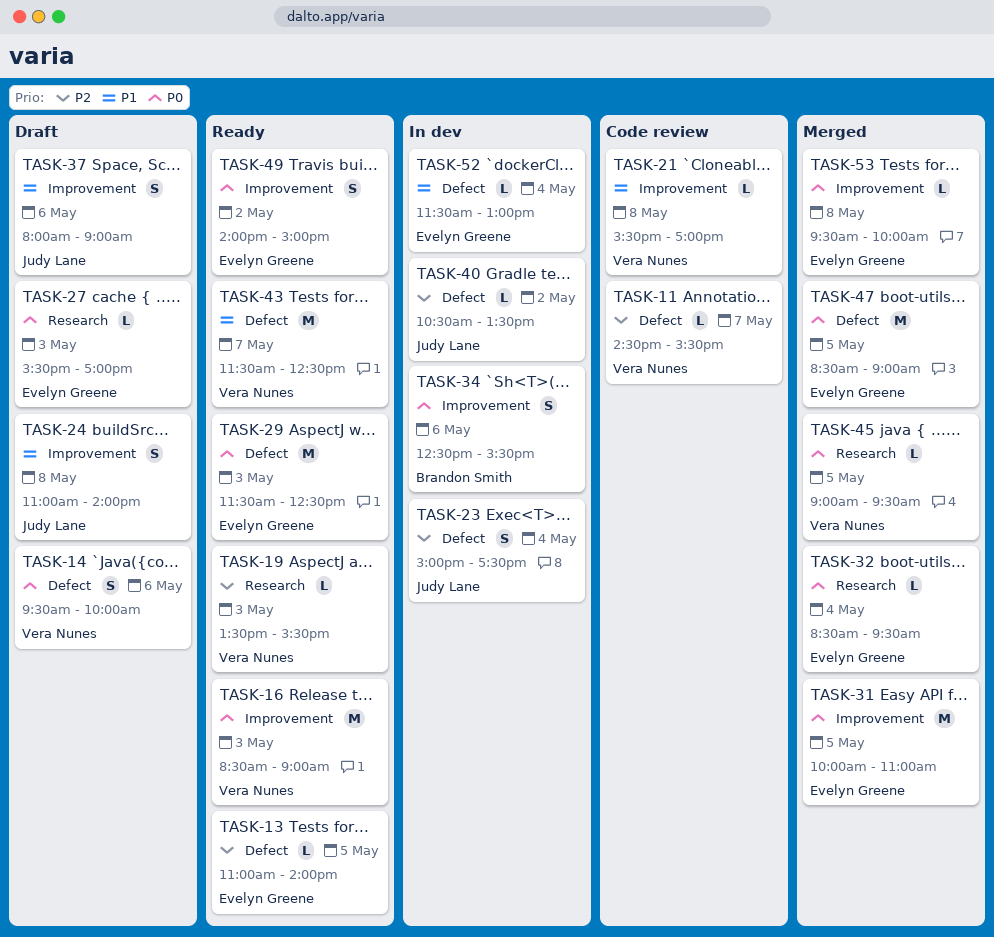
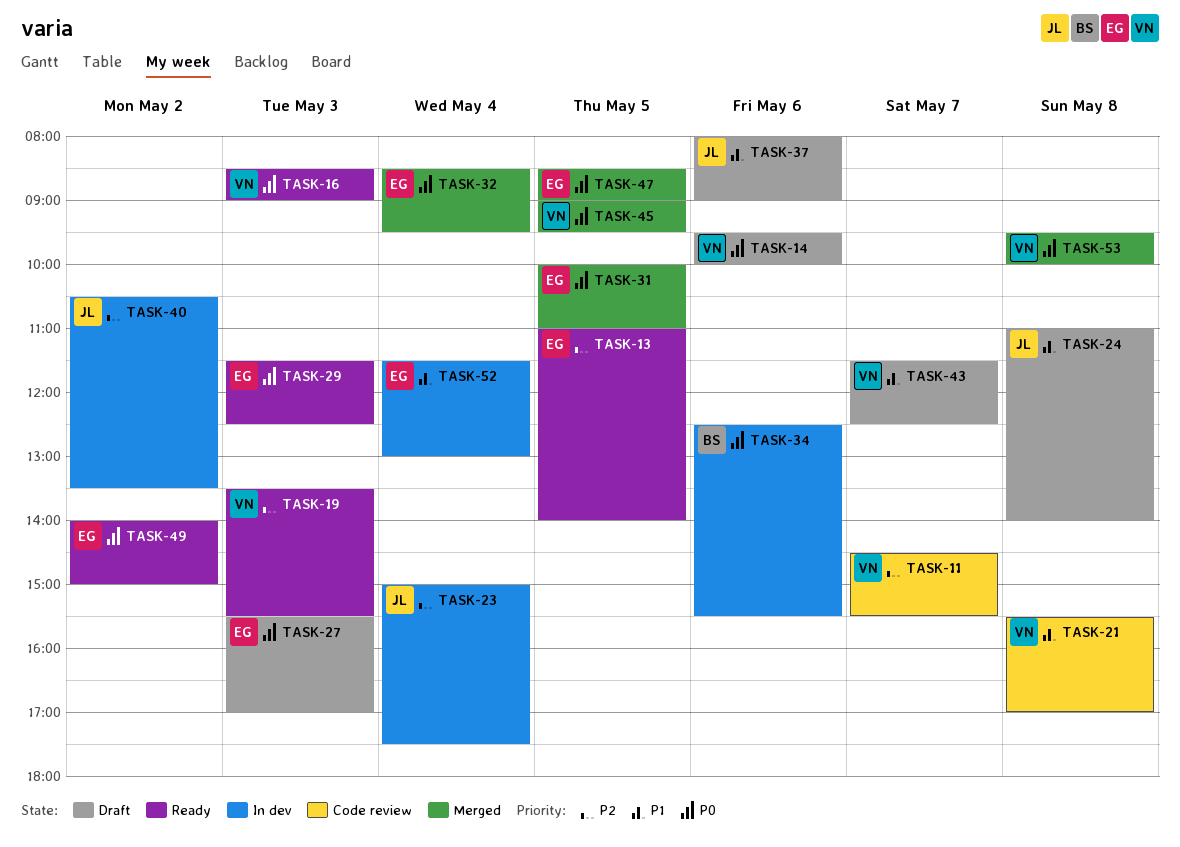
TASK-43, status: Ready -> Draft
TASK-53, owner: Evelyn Greene -> Vera Nunes

